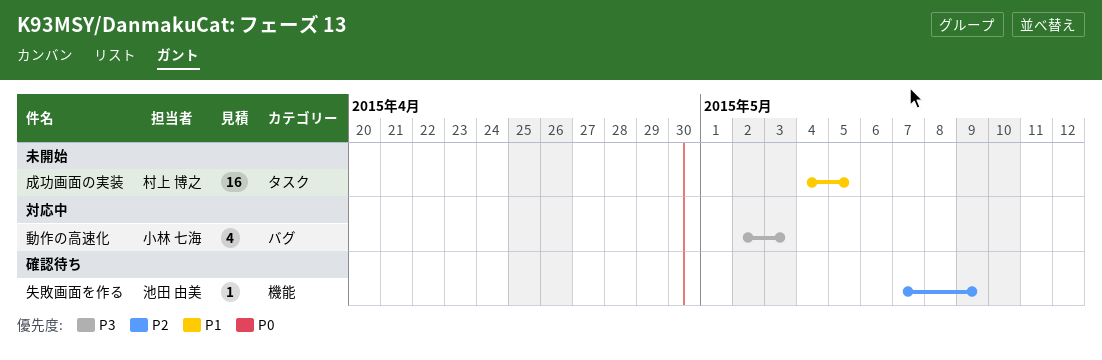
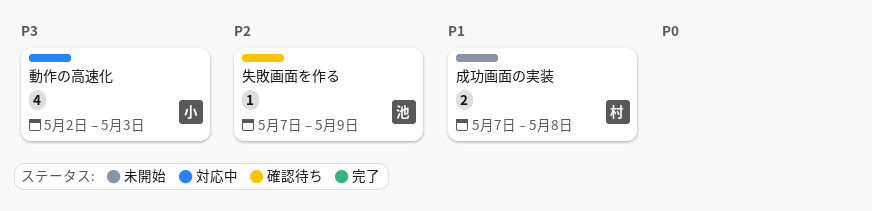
成功画面の実装, estimate: 16 -> 2
成功画面の実装, start: May 4 -> May 7
成功画面の実装, due: May 5 -> May 8

